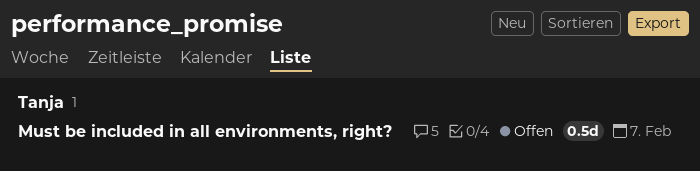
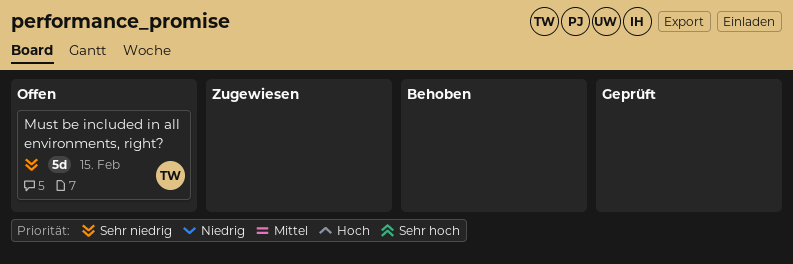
Must be included in all environments, right?, estimate: 0.5d -> 5d
Must be included in all environments, right?, due: Feb 7 -> Feb 15

